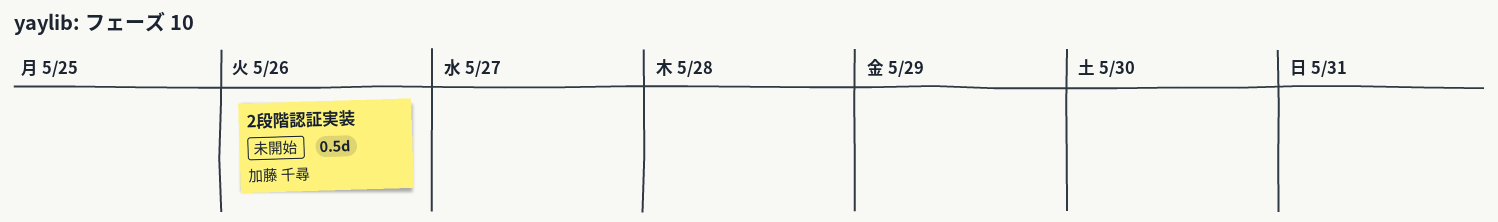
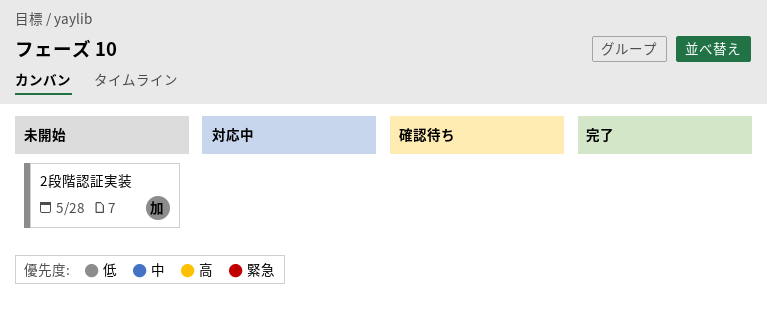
2段階認証実装, due: May 26 -> May 28

